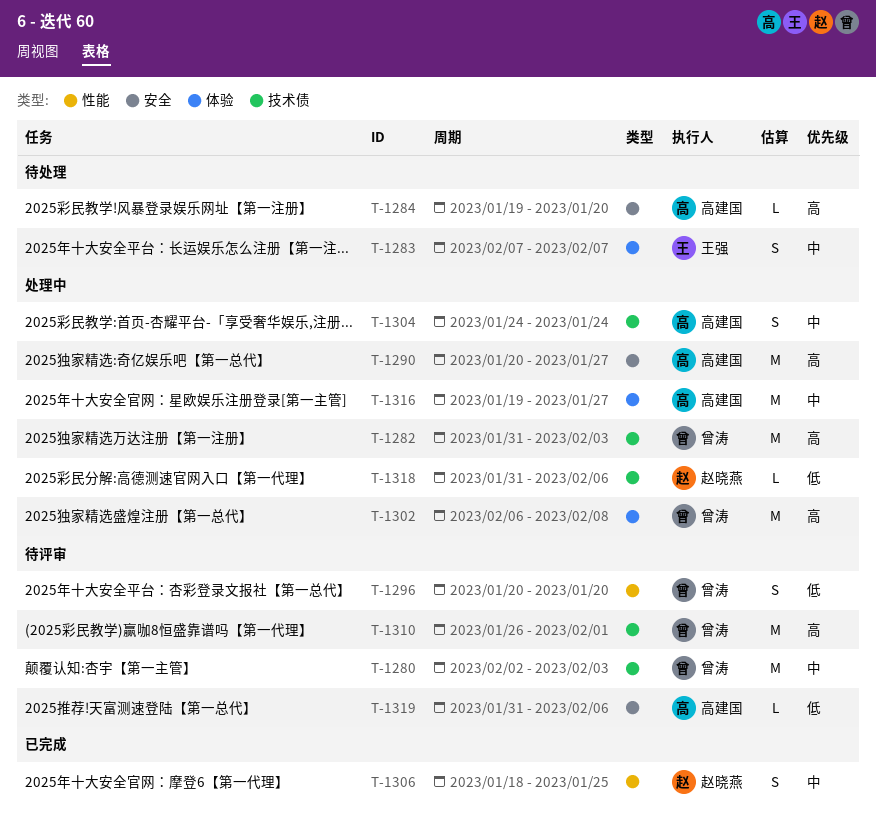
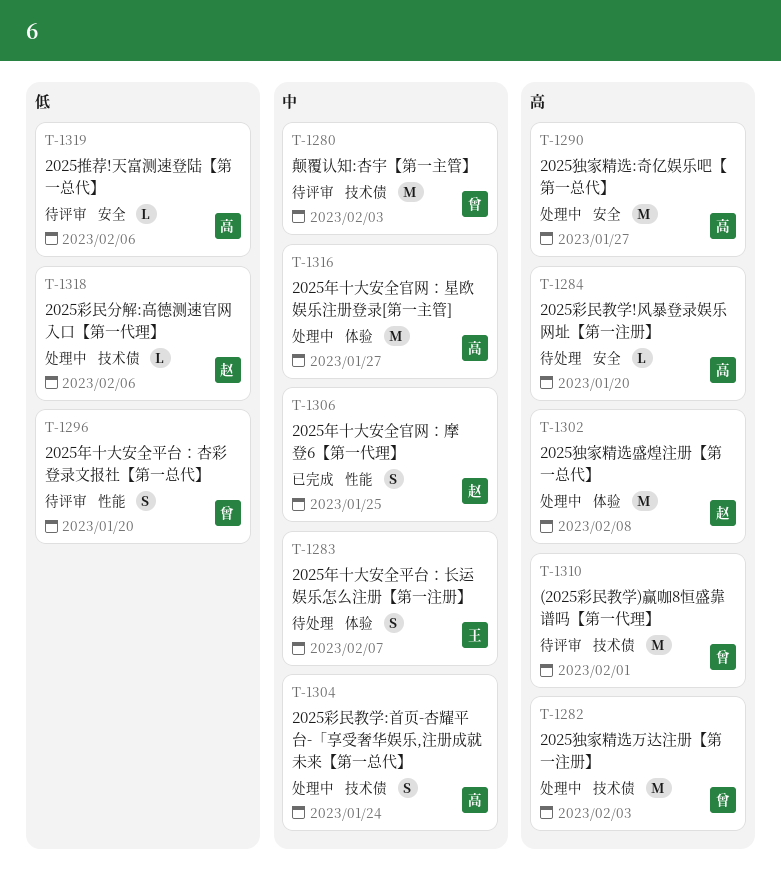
T-1302, owner: 曾涛 -> 赵晓燕

